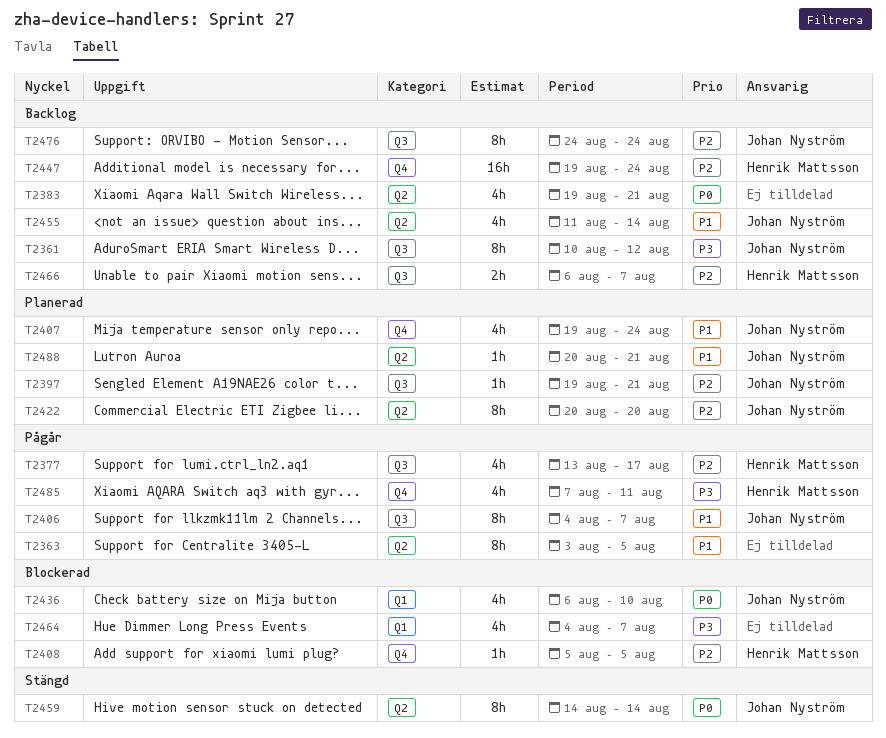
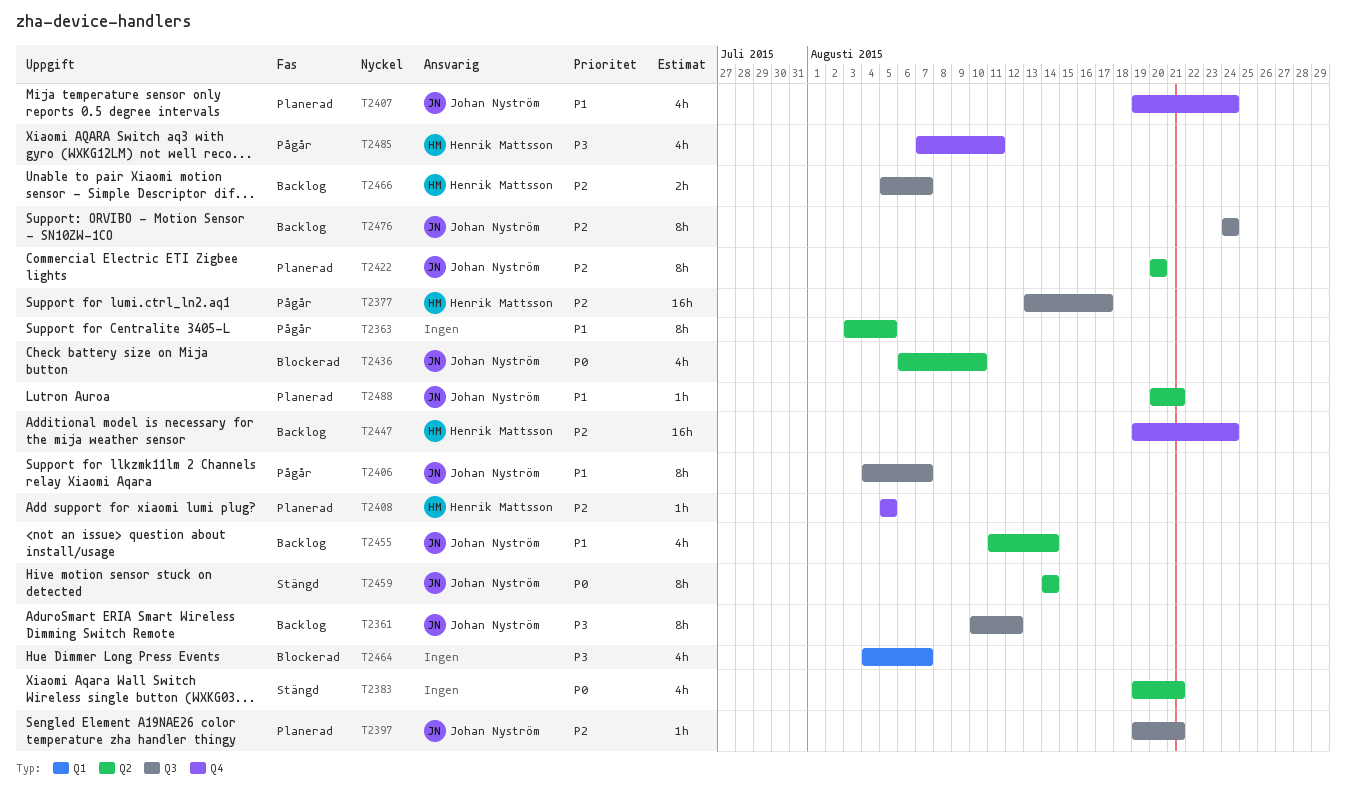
T2377, estimate: 4h -> 16h
T2383, status: Backlog -> Stängd
T2408, status: Blockerad -> Planerad
T2436, label: Q1 -> Q2
T2466, start: Aug 6 -> Aug 5

